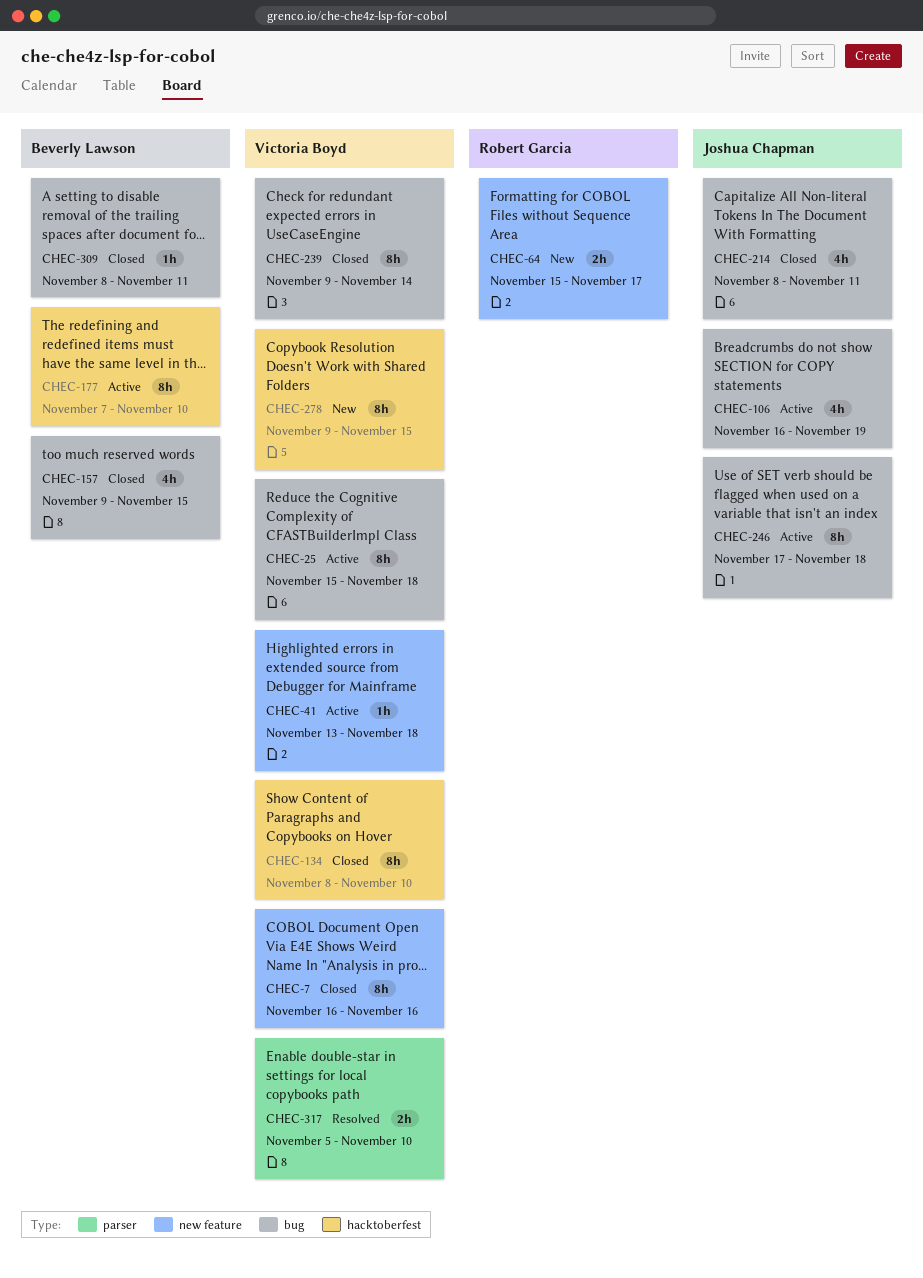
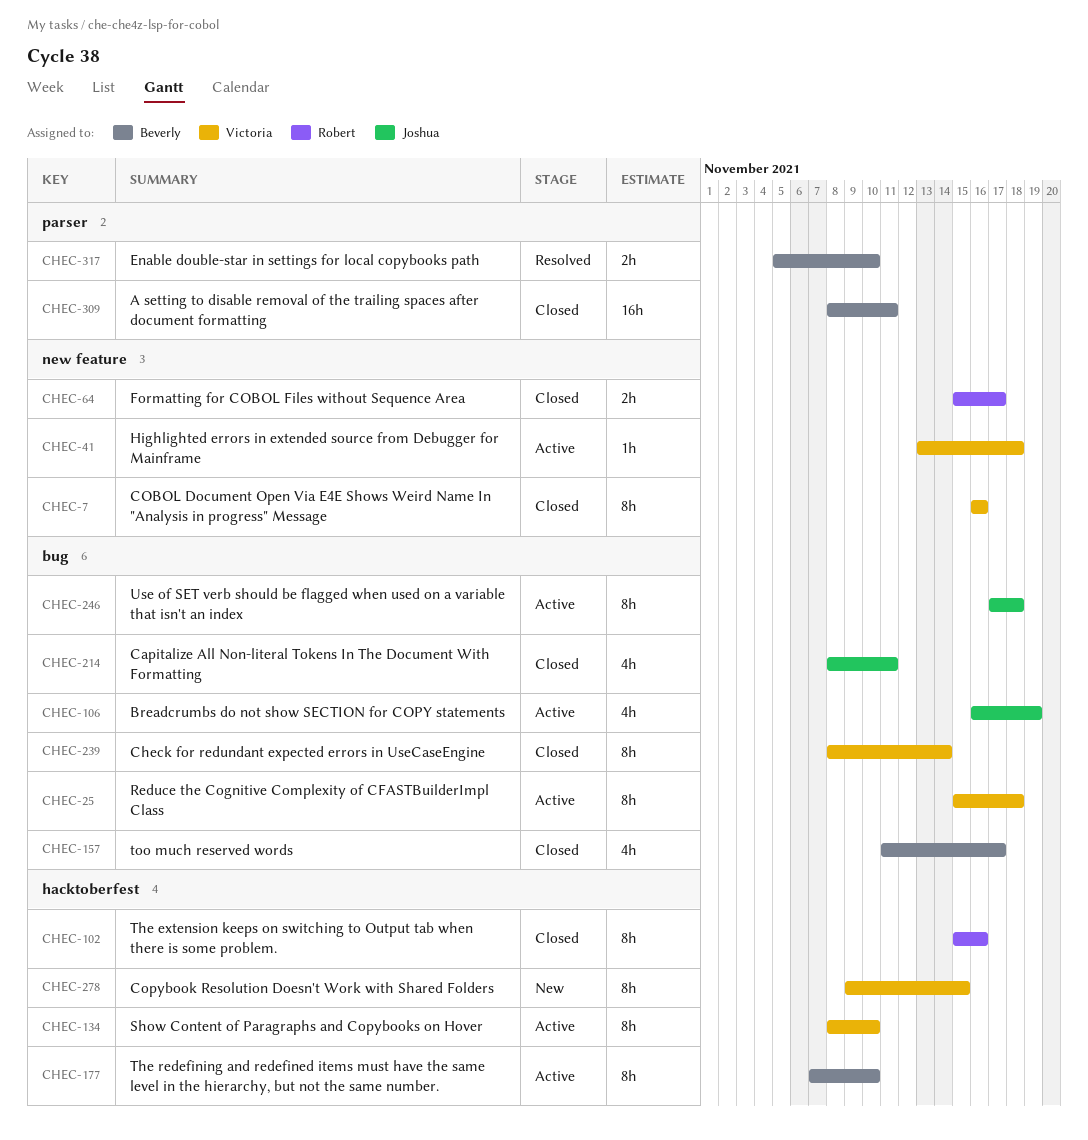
CHEC-64, status: New -> Closed
CHEC-102: none -> present
CHEC-134, status: Closed -> Active
CHEC-157, start: Nov 9 -> Nov 11
CHEC-157, due: Nov 15 -> Nov 17
CHEC-239, start: Nov 9 -> Nov 8
CHEC-309, label: bug -> parser
CHEC-309, estimate: 1h -> 16h
CHEC-317, owner: Victoria Boyd -> Beverly Lawson

